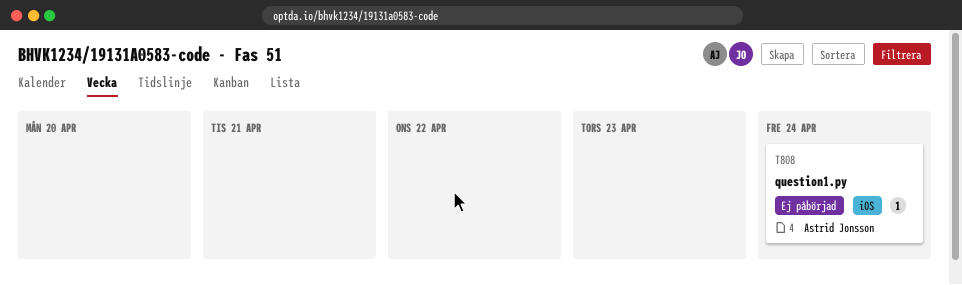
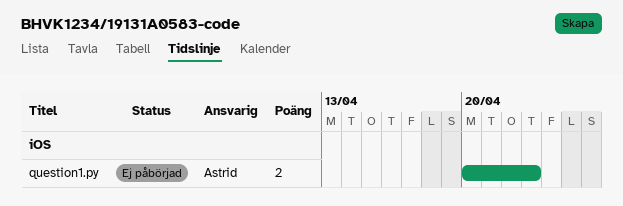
question1.py, estimate: 1 -> 2
question1.py, due: Apr 24 -> Apr 23

